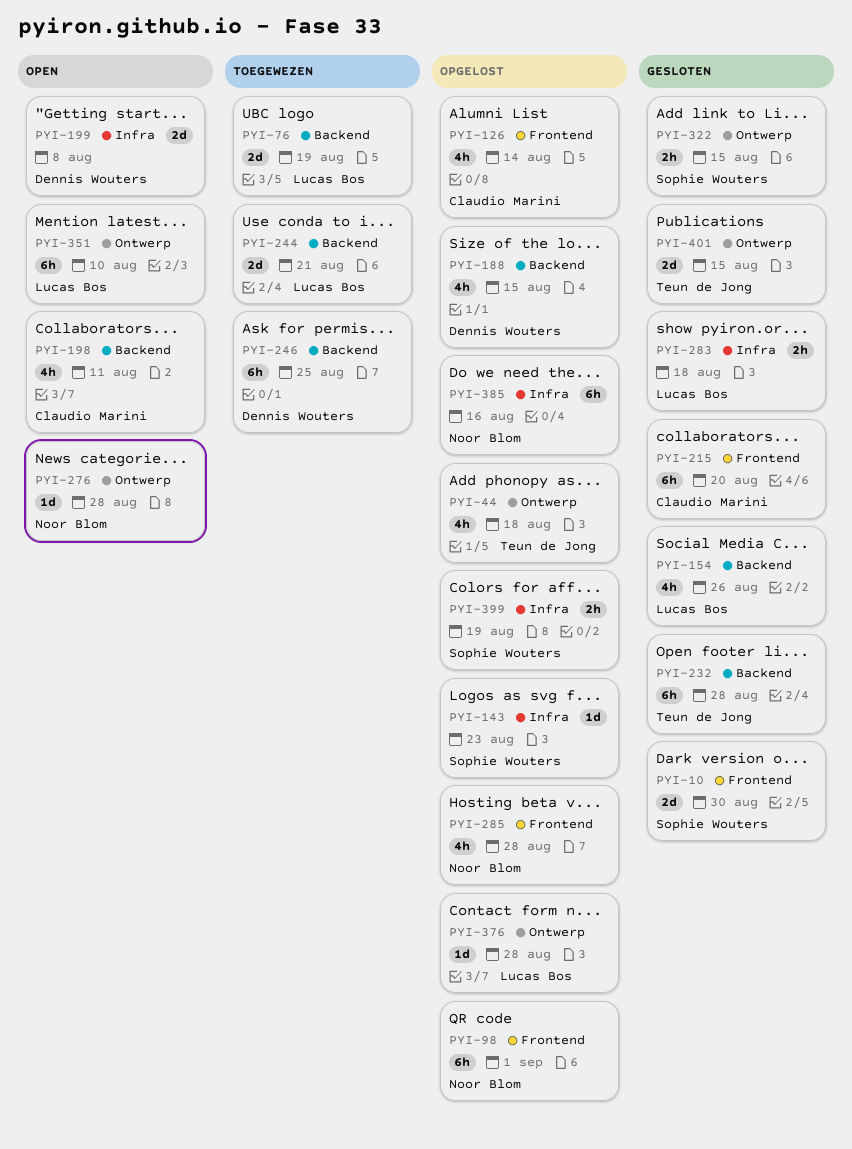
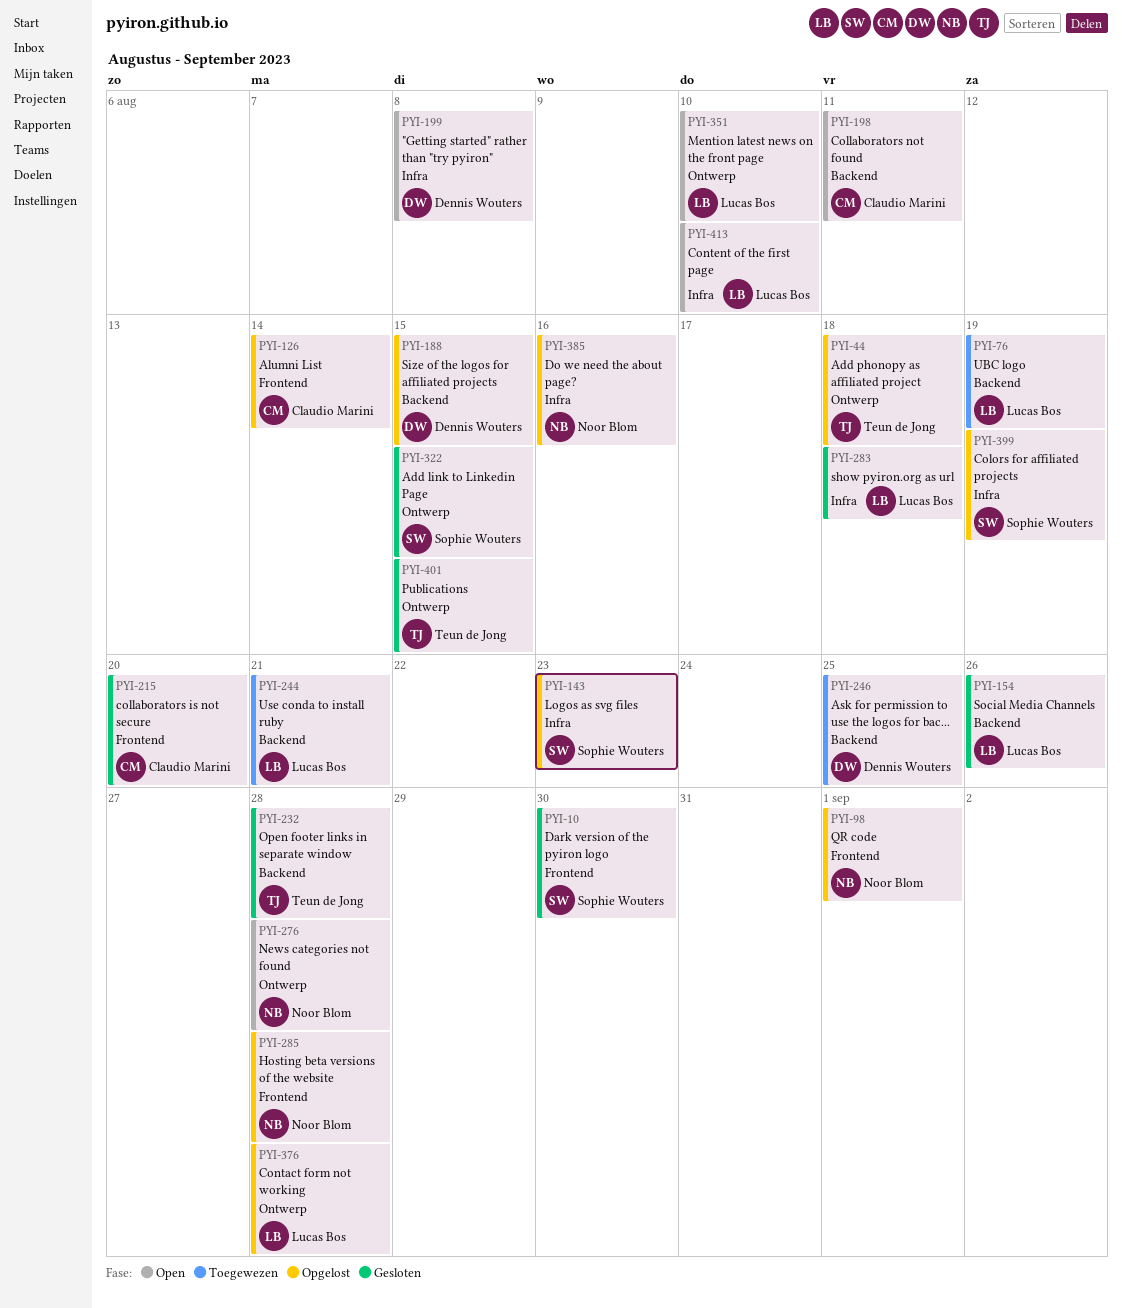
PYI-413: none -> present

